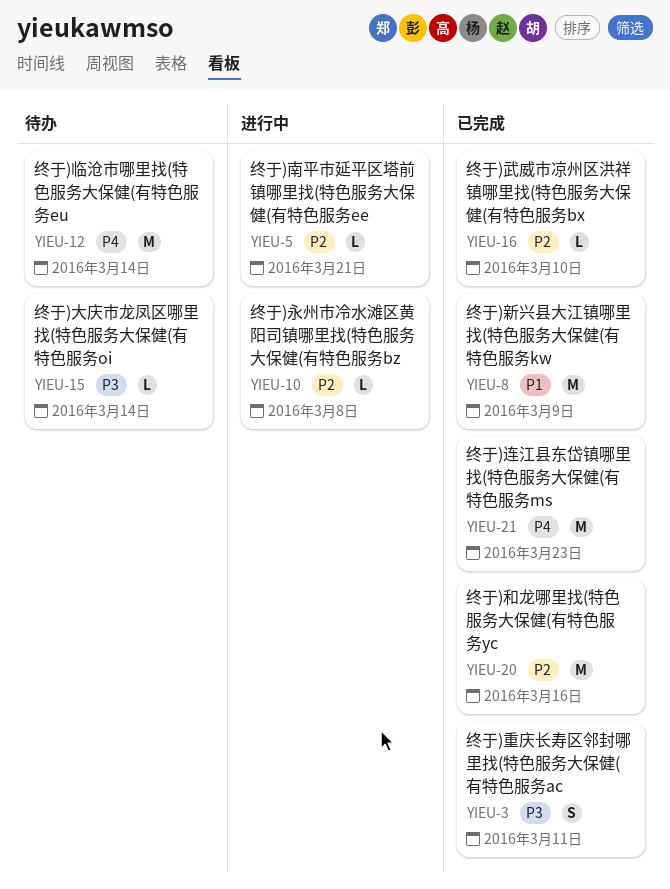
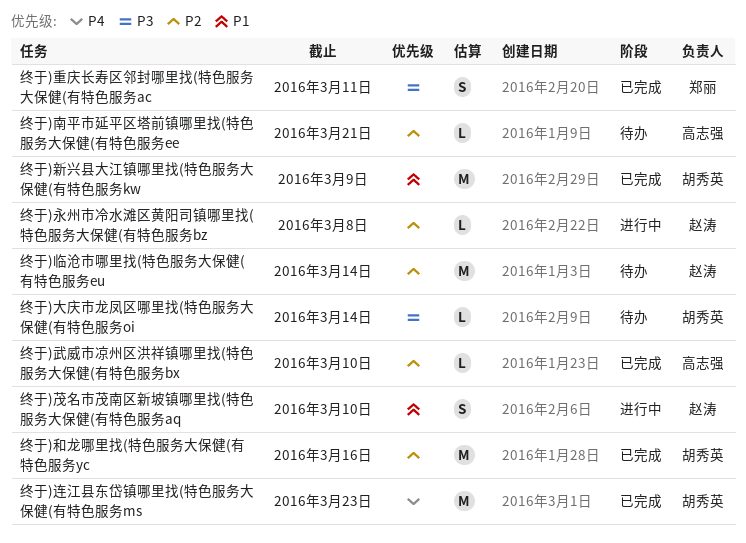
终于)临沧市哪里找(特色服务大保健(有特色服务eu, priority: P4 -> P2
终于)南平市延平区塔前镇哪里找(特色服务大保健(有特色服务ee, status: 进行中 -> 待办
终于)茂名市茂南区新坡镇哪里找(特色服务大保健(有特色服务aq: none -> present

